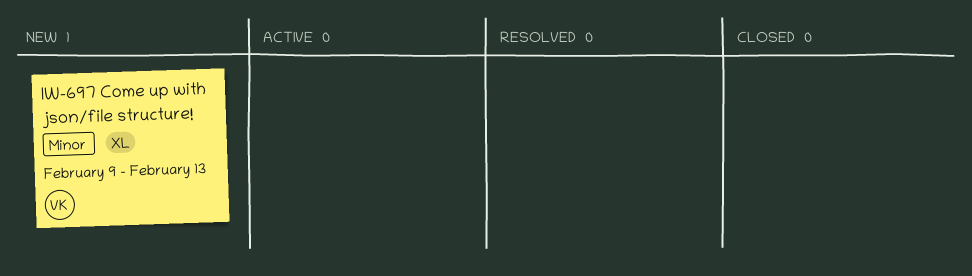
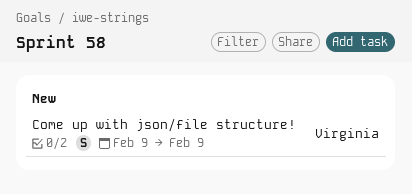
Come up with json/file structure!, estimate: XL -> S
Come up with json/file structure!, due: Feb 13 -> Feb 9

